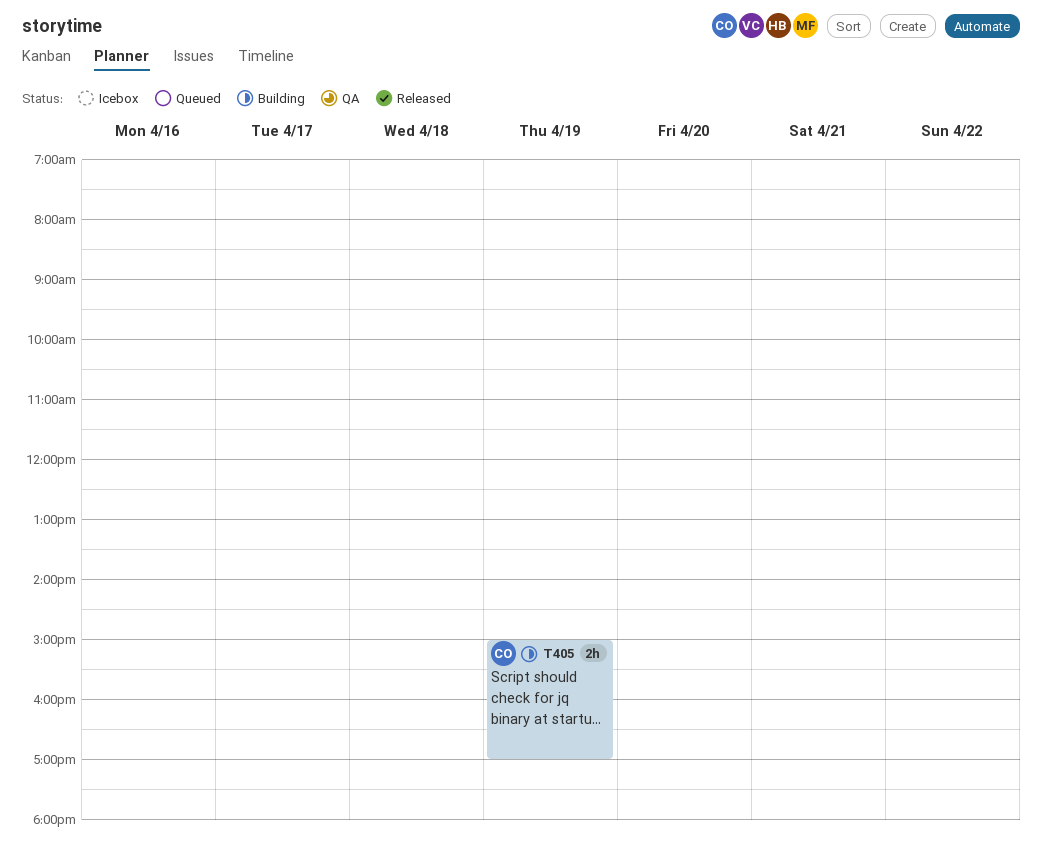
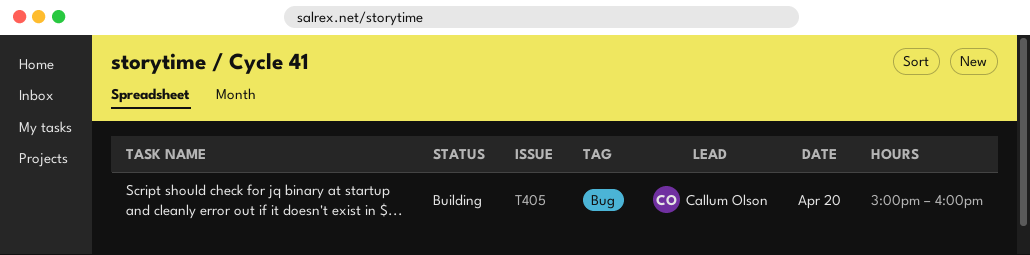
T405, day: Apr 19 -> Apr 20
T405, ends: 17:00 -> 16:00

